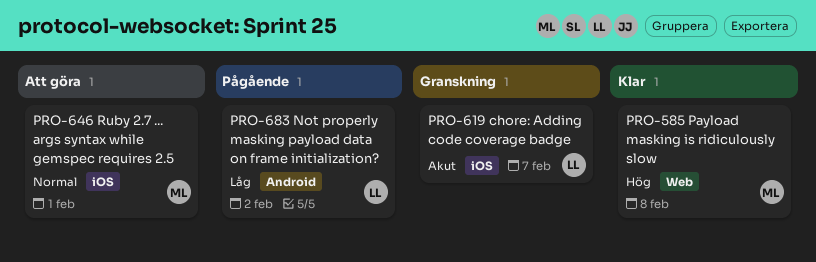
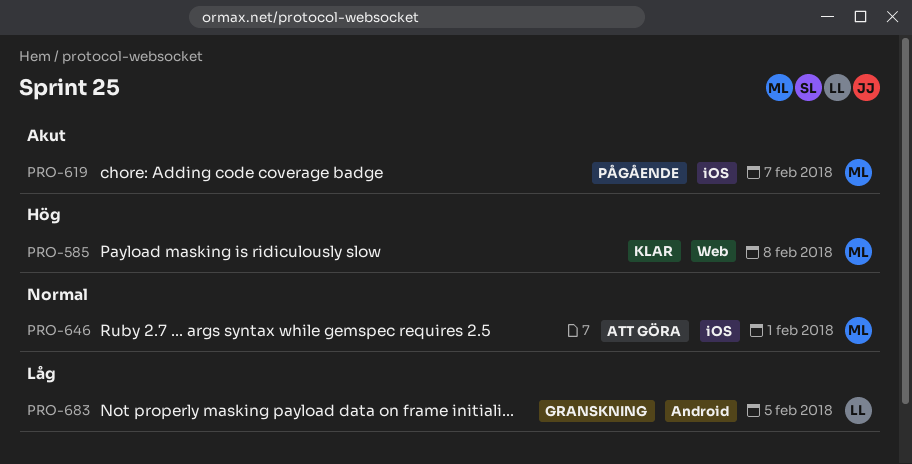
PRO-619, status: Granskning -> Pågående
PRO-619, owner: LL -> ML
PRO-683, status: Pågående -> Granskning
PRO-683, due: Feb 2 -> Feb 5

